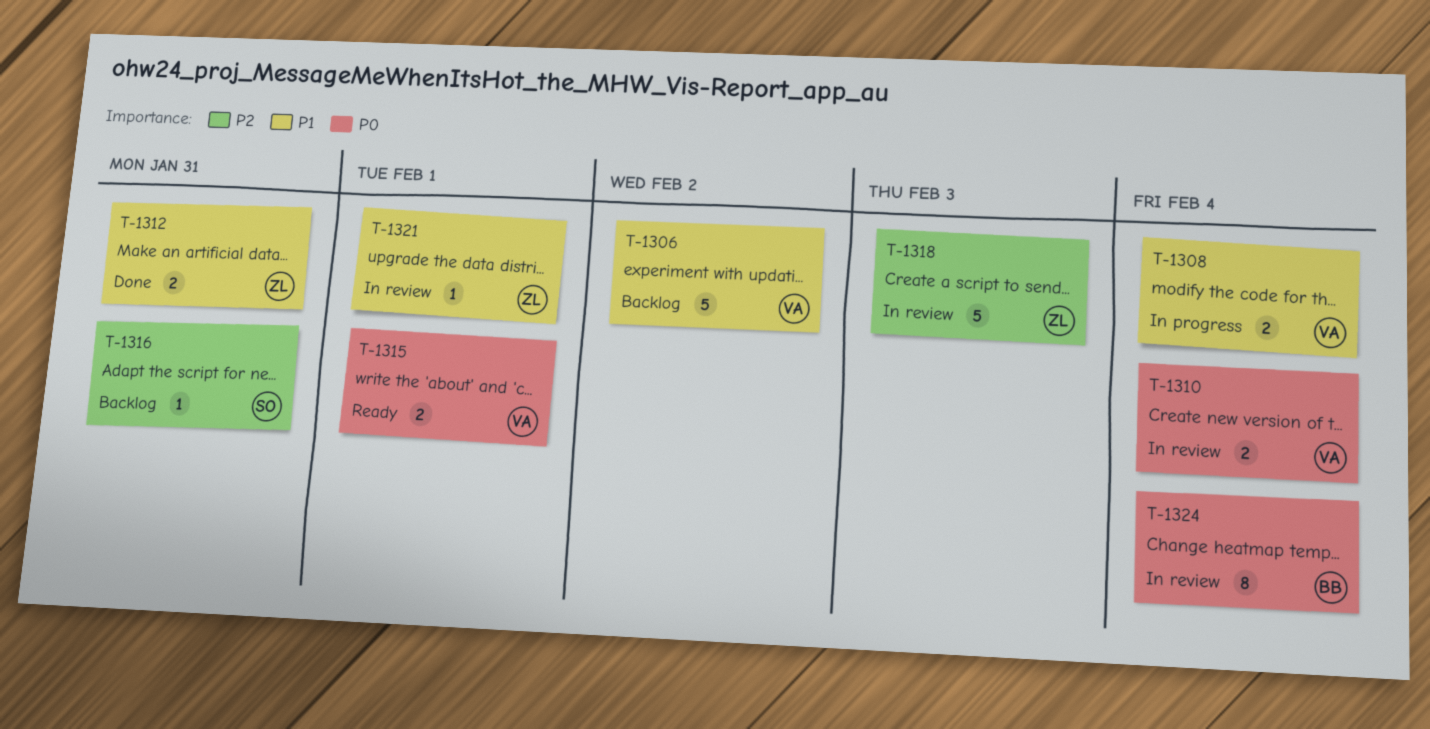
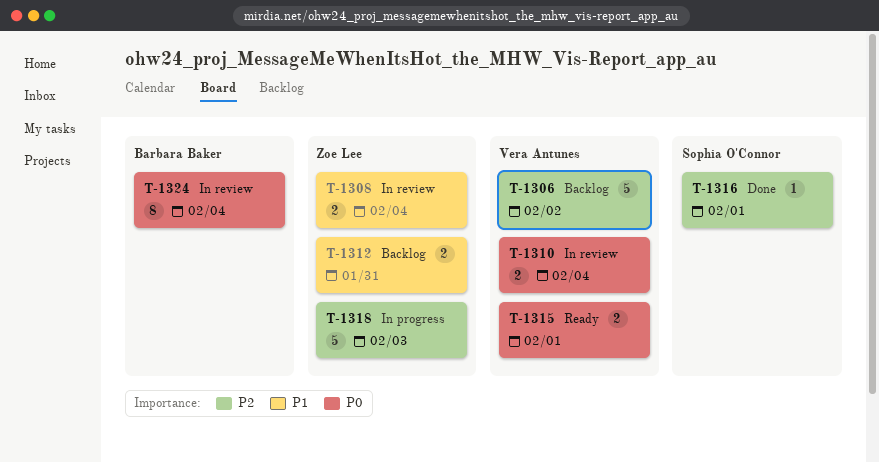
T-1306, priority: P1 -> P2
T-1308, status: In progress -> In review
T-1308, owner: Vera Antunes -> Zoe Lee
T-1312, status: Done -> Backlog
T-1316, status: Backlog -> Done
T-1316, due: Jan 31 -> Feb 1
T-1318, status: In review -> In progress
T-1321: present -> none

